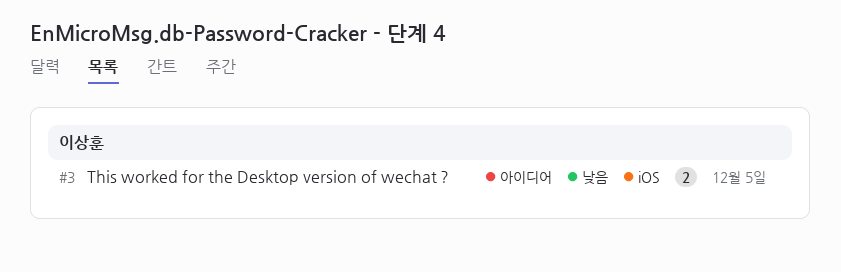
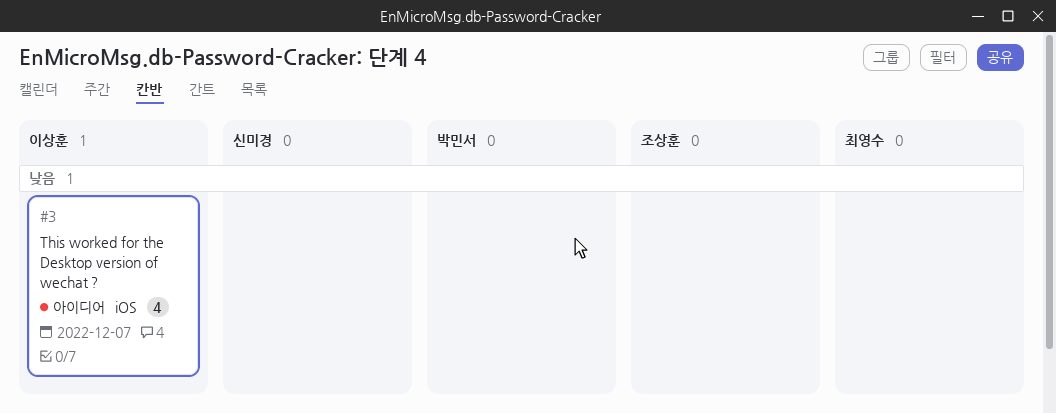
#3, estimate: 2 -> 4
#3, due: Dec 5 -> Dec 7

